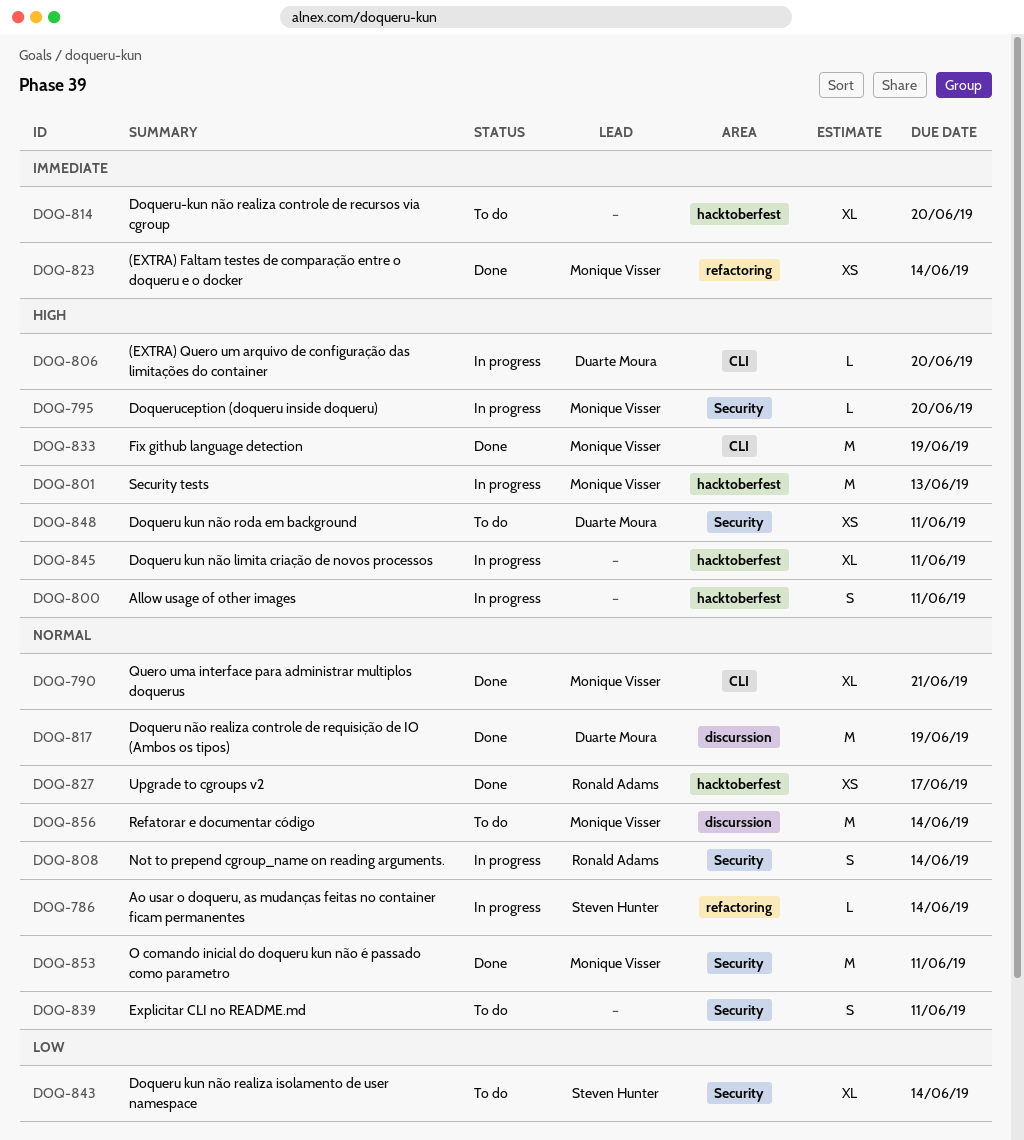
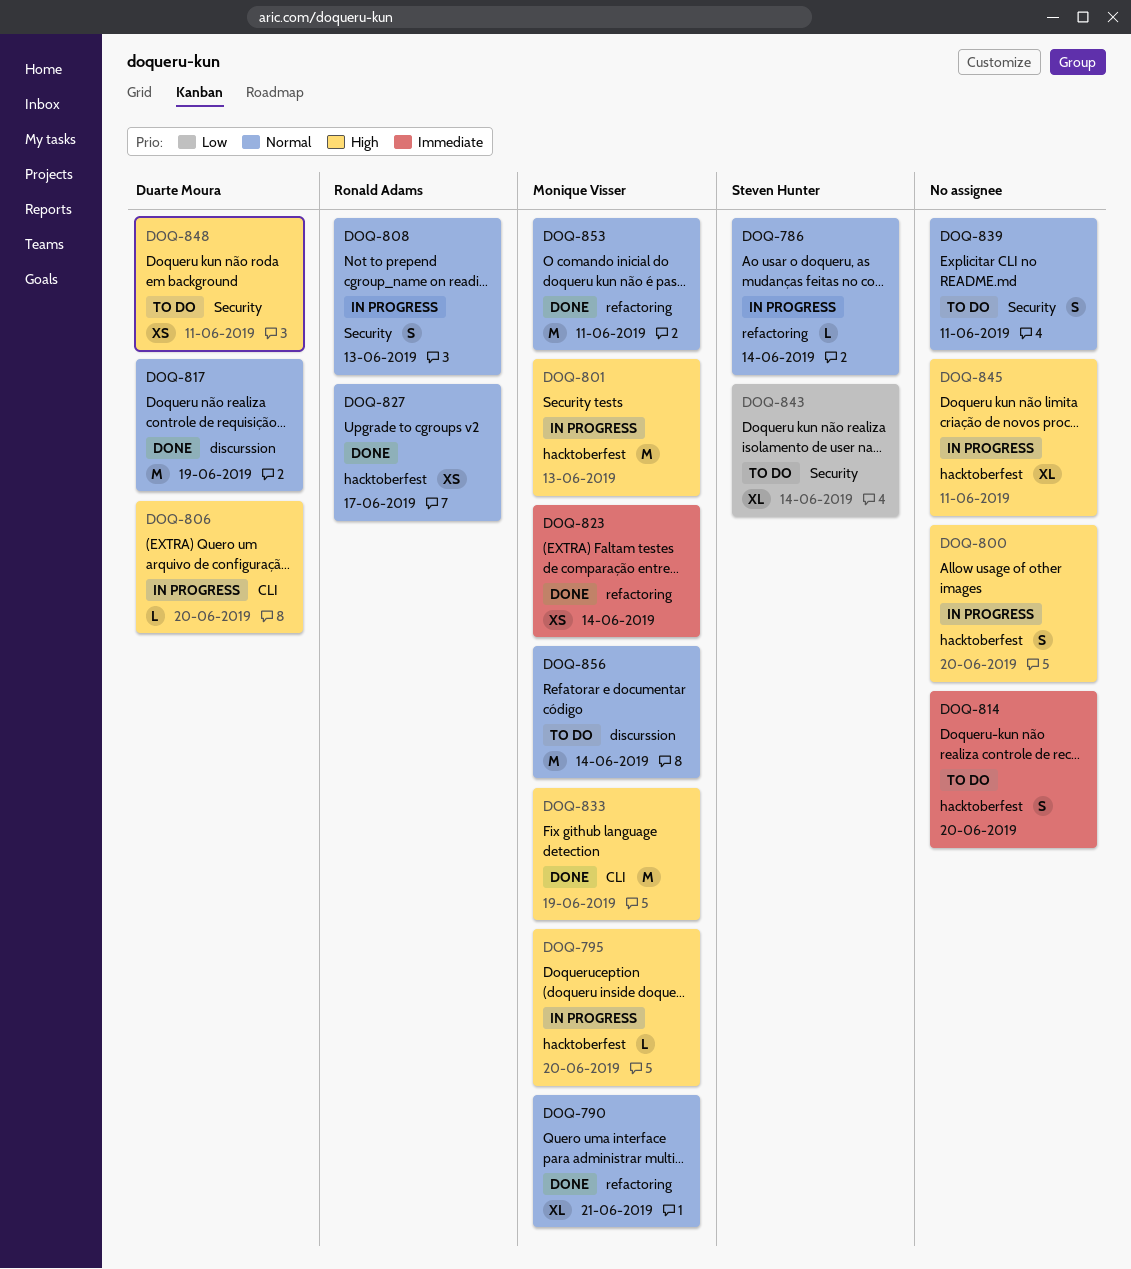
DOQ-790, label: CLI -> refactoring
DOQ-795, label: Security -> hacktoberfest
DOQ-800, due: Jun 11 -> Jun 20
DOQ-808, due: Jun 14 -> Jun 13
DOQ-814, estimate: XL -> S
DOQ-853, label: Security -> refactoring

